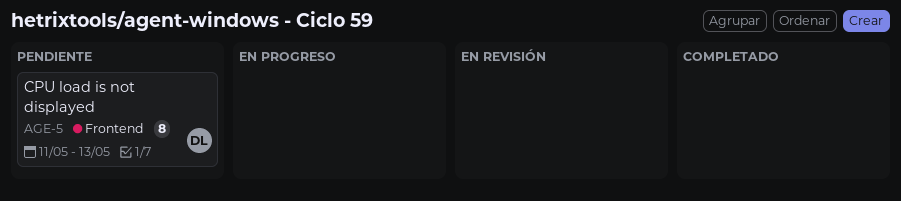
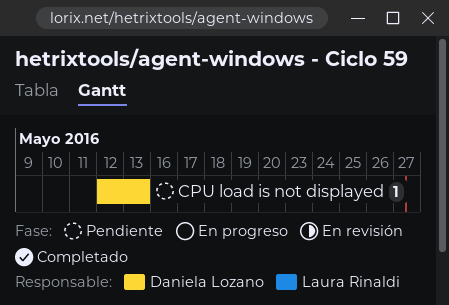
CPU load is not displayed, estimate: 8 -> 1
CPU load is not displayed, start: May 11 -> May 12

